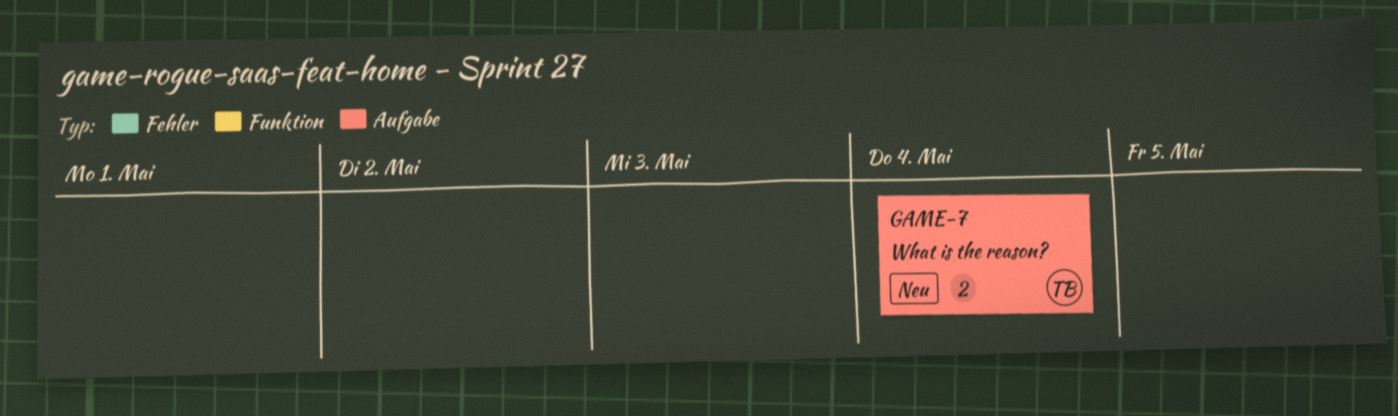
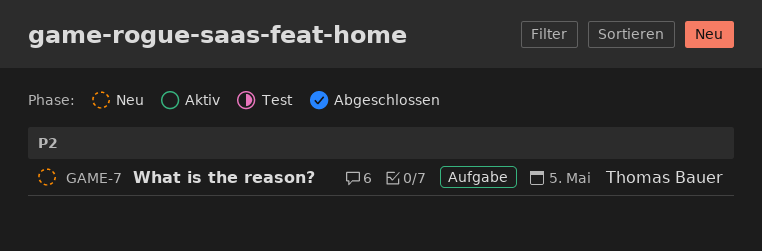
GAME-7, due: May 4 -> May 5

